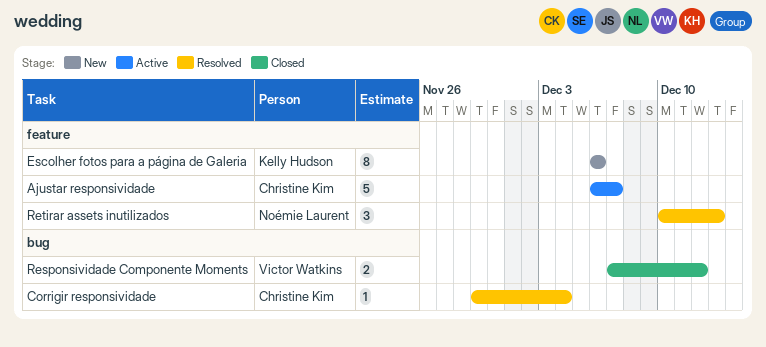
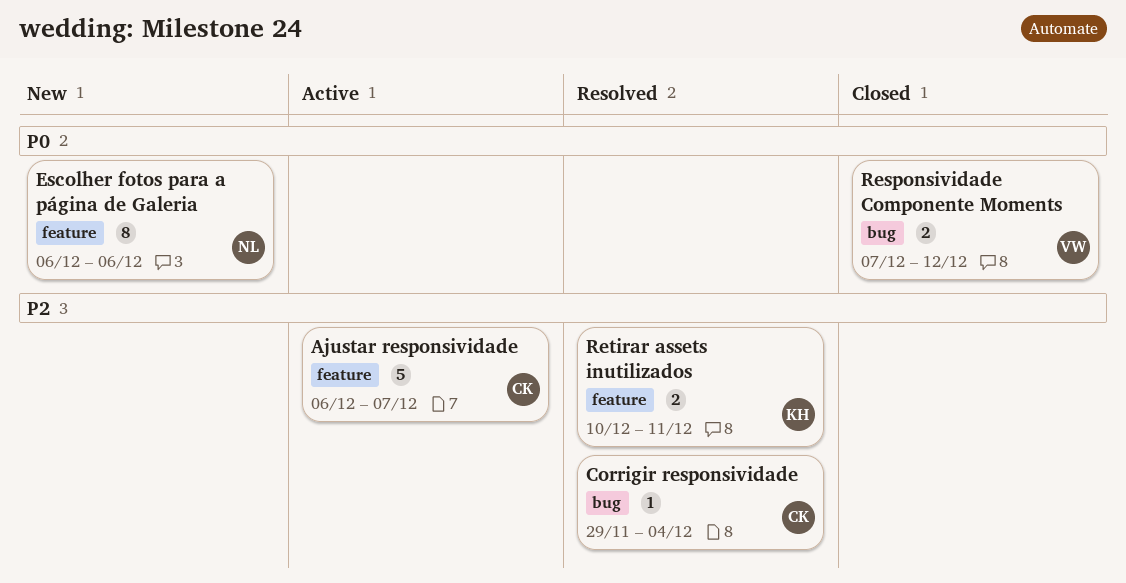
Escolher fotos para a página de Galeria, owner: Kelly Hudson -> Noémie Laurent
Retirar assets inutilizados, owner: Noémie Laurent -> Kelly Hudson
Retirar assets inutilizados, estimate: 3 -> 2
Retirar assets inutilizados, due: Dec 13 -> Dec 11

